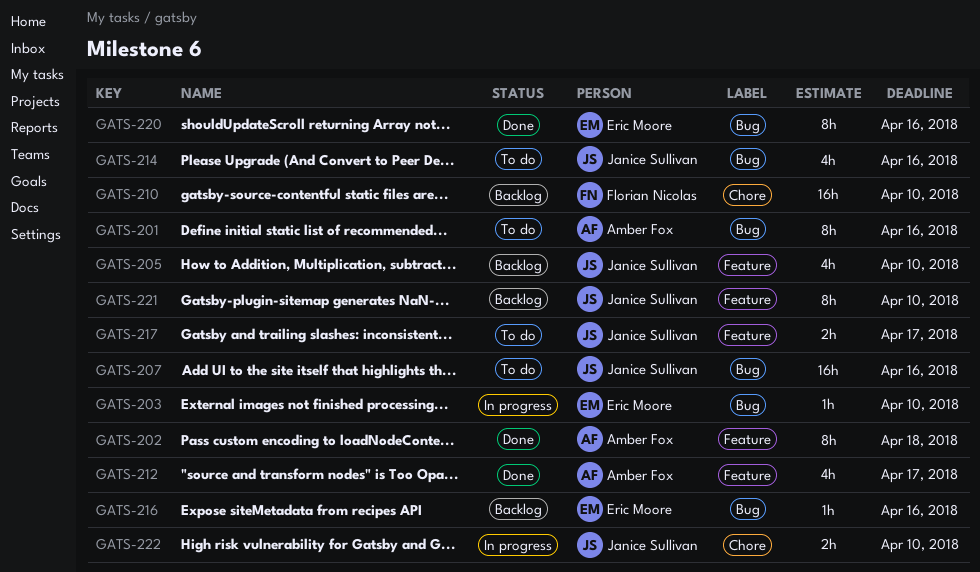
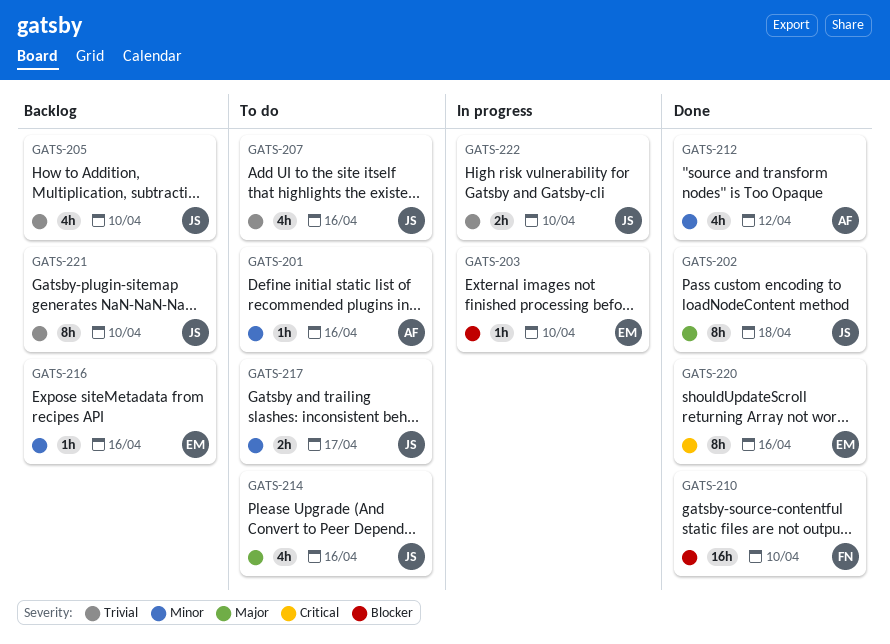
GATS-201, estimate: 8h -> 1h
GATS-202, owner: Amber Fox -> Janice Sullivan
GATS-207, estimate: 16h -> 4h
GATS-210, status: Backlog -> Done
GATS-212, due: Apr 17 -> Apr 12

